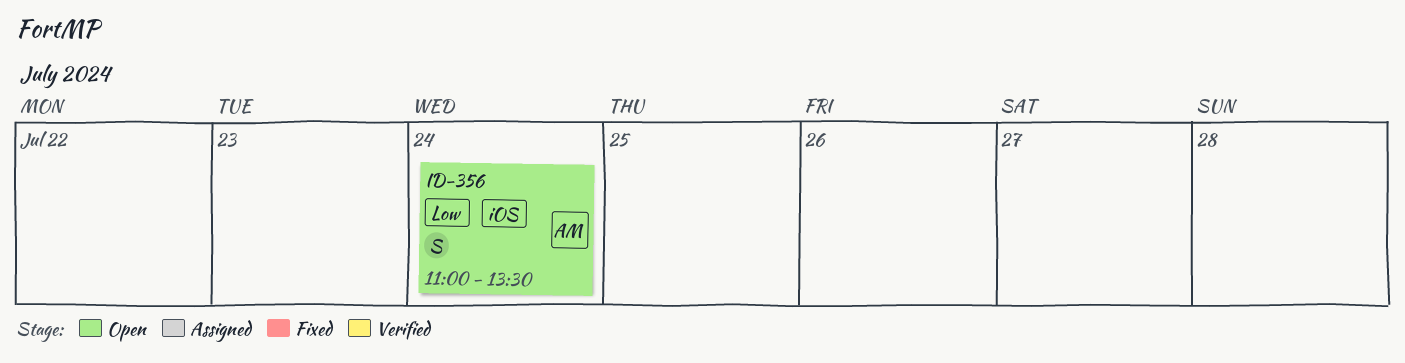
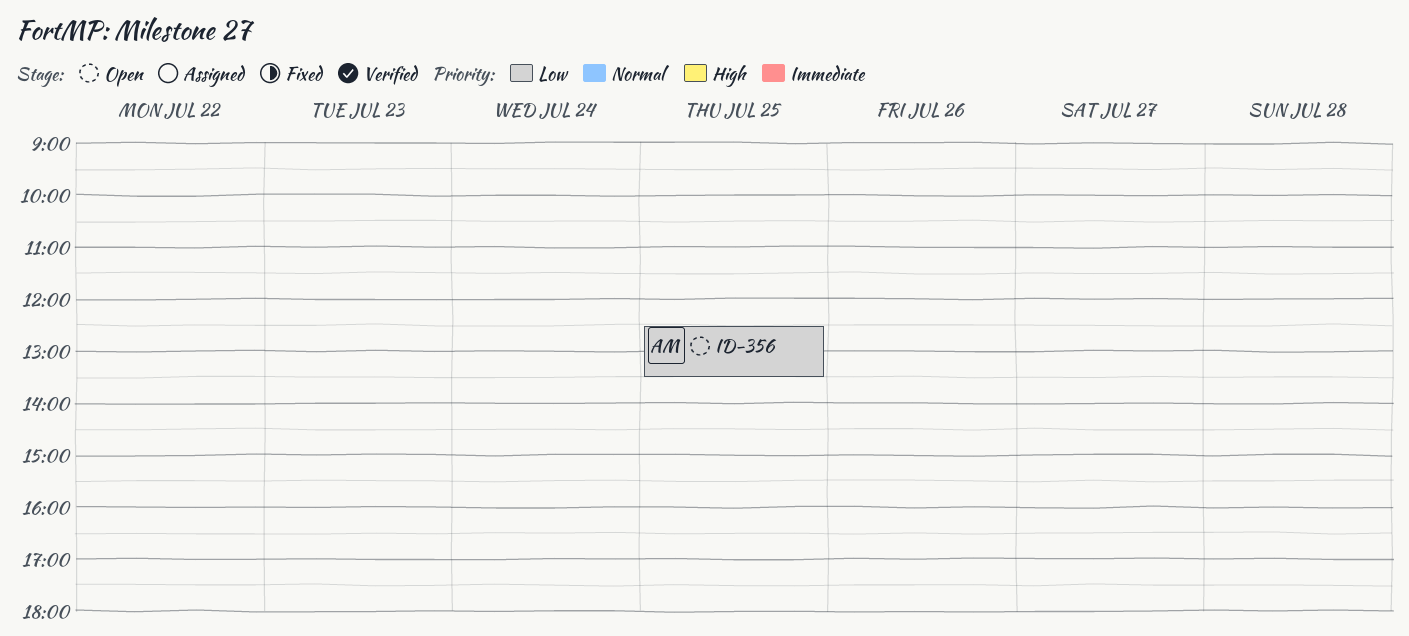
ID-356, day: Jul 24 -> Jul 25
ID-356, begins: 11:00 -> 12:30

